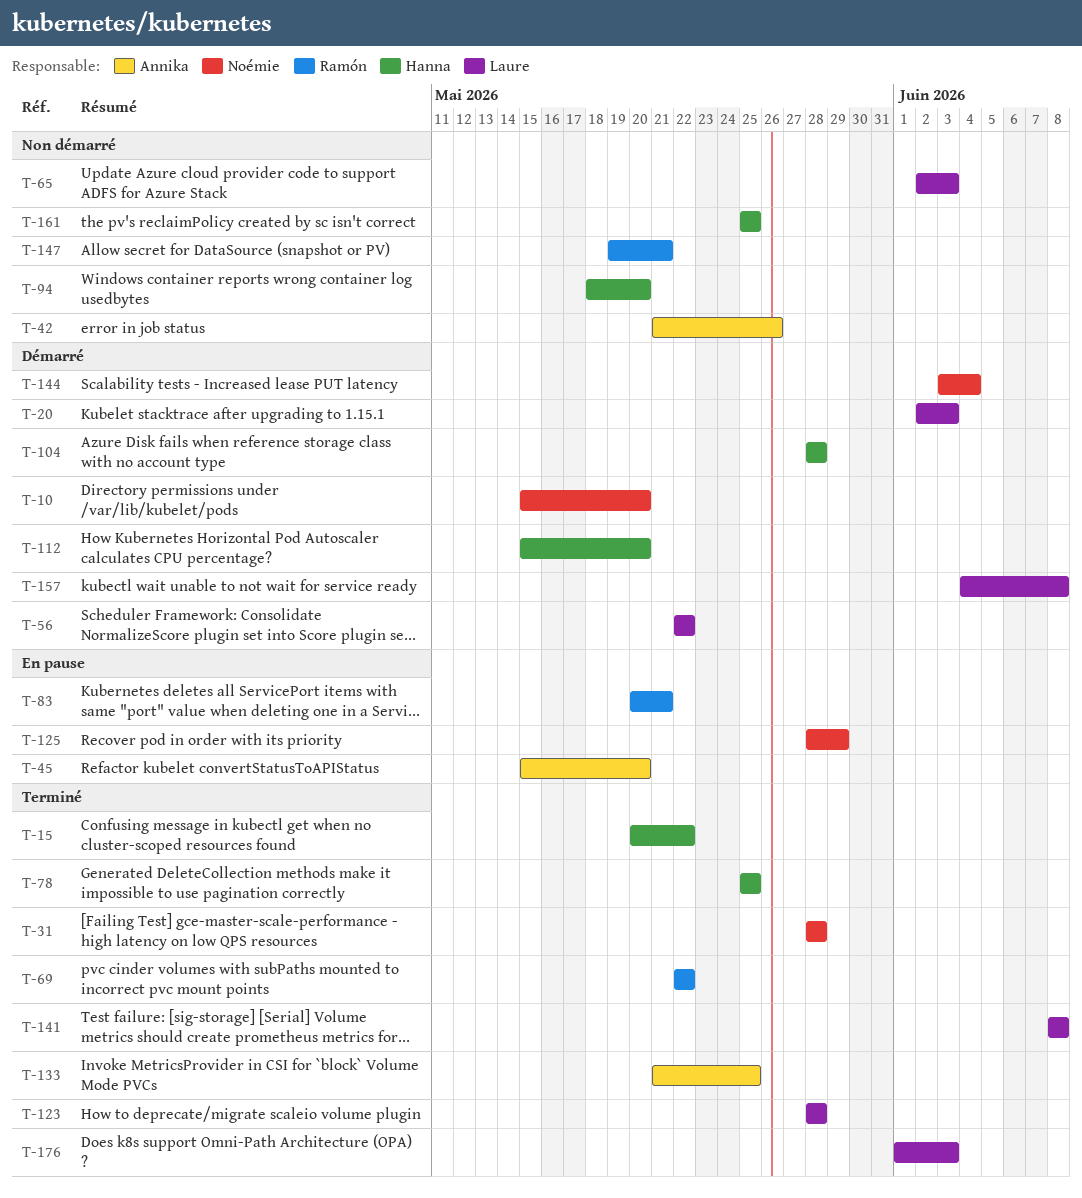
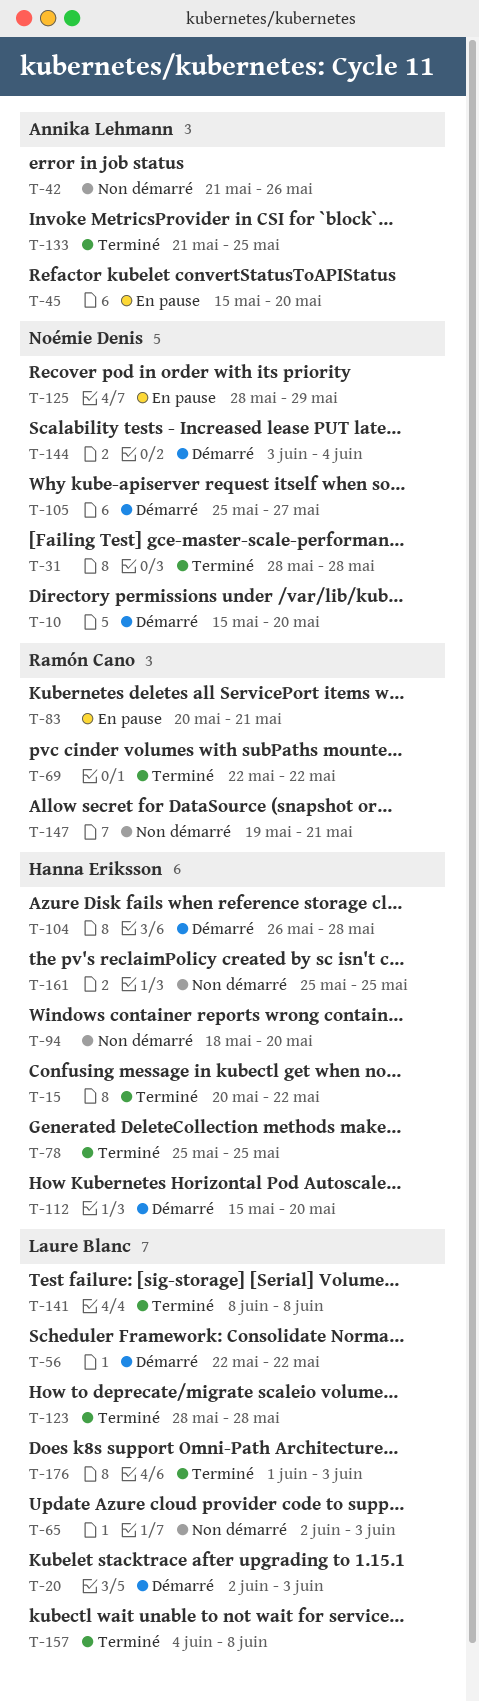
T-104, start: May 28 -> May 26
T-105: none -> present
T-157, status: Démarré -> Terminé

